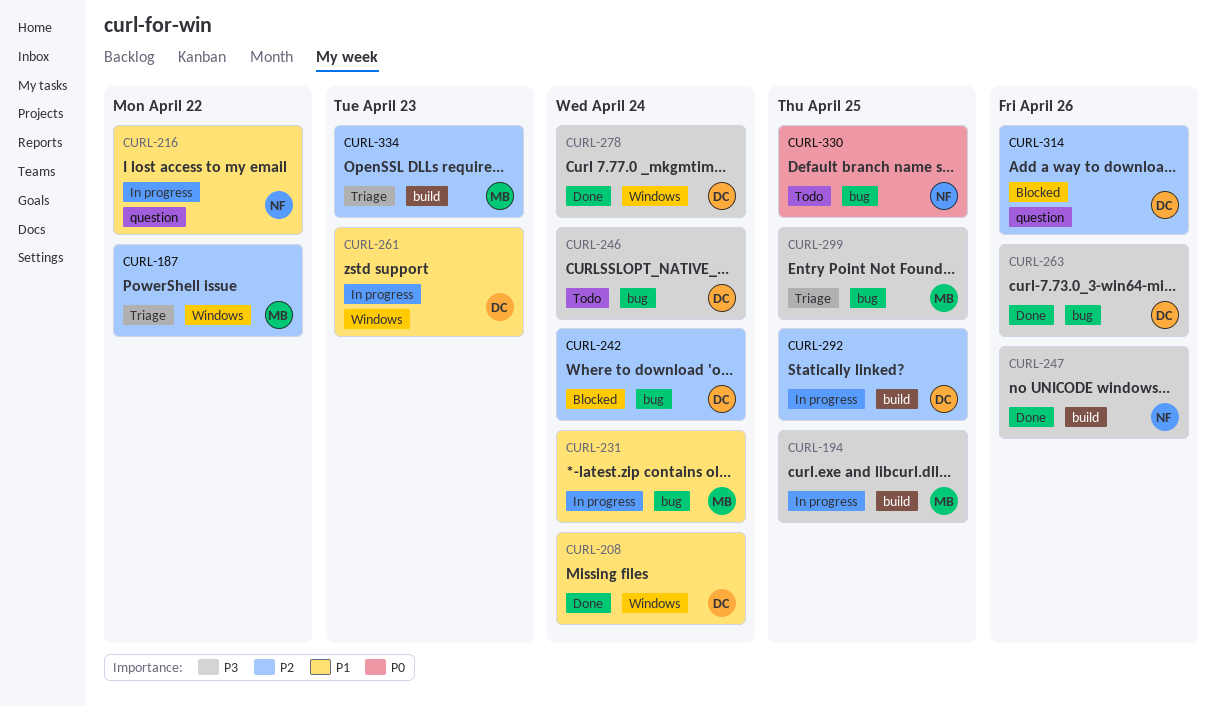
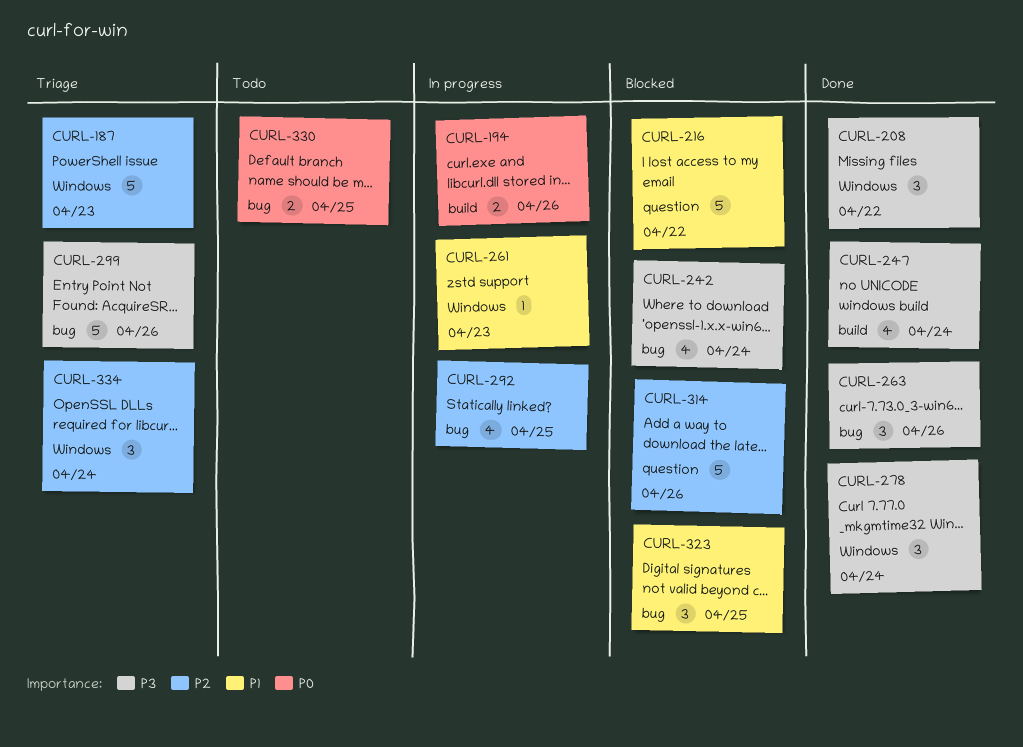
CURL-187, due: Apr 22 -> Apr 23
CURL-194, priority: P3 -> P0
CURL-194, due: Apr 25 -> Apr 26
CURL-208, priority: P1 -> P3
CURL-208, due: Apr 24 -> Apr 22
CURL-216, status: In progress -> Blocked
CURL-231: present -> none
CURL-242, priority: P2 -> P3
CURL-246: present -> none
CURL-247, due: Apr 26 -> Apr 24
CURL-292, label: build -> bug
CURL-299, due: Apr 25 -> Apr 26
CURL-323: none -> present
CURL-334, label: build -> Windows
CURL-334, due: Apr 23 -> Apr 24

